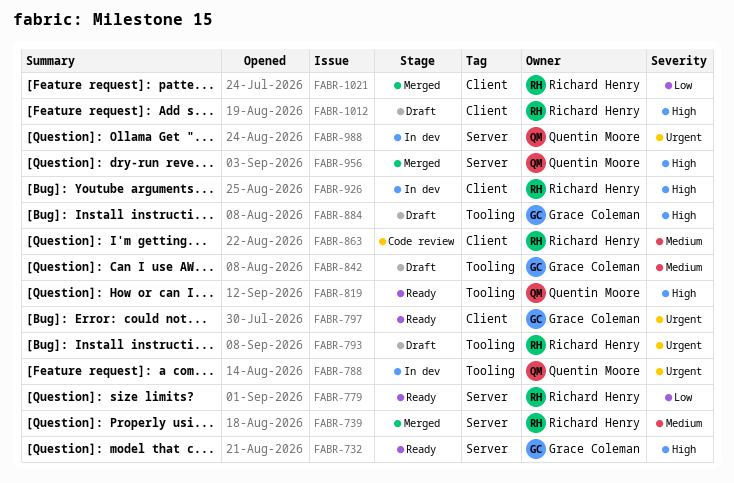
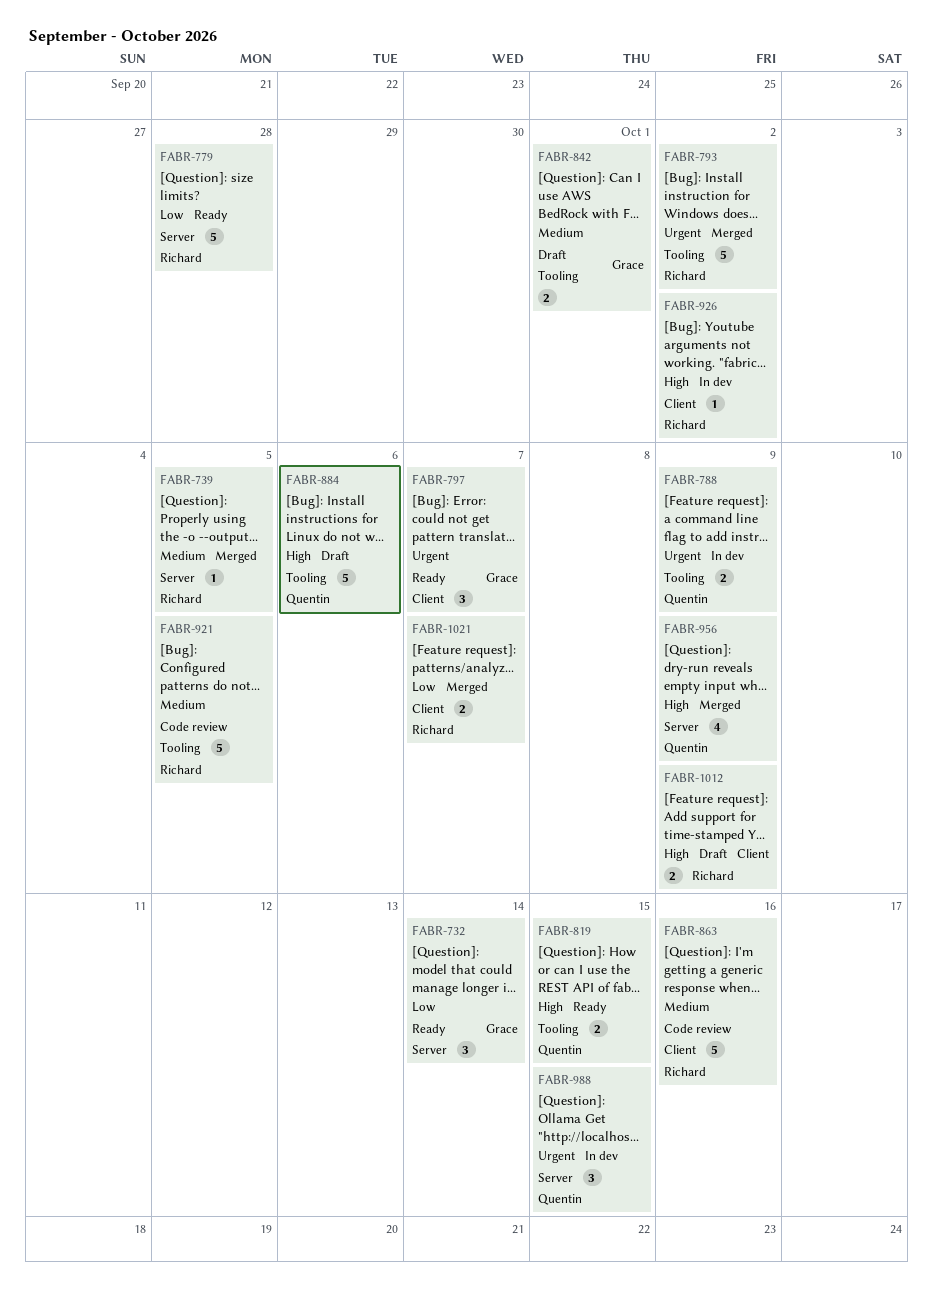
FABR-732, priority: High -> Low
FABR-793, status: Draft -> Merged
FABR-884, owner: Grace Coleman -> Quentin Moore
FABR-921: none -> present

